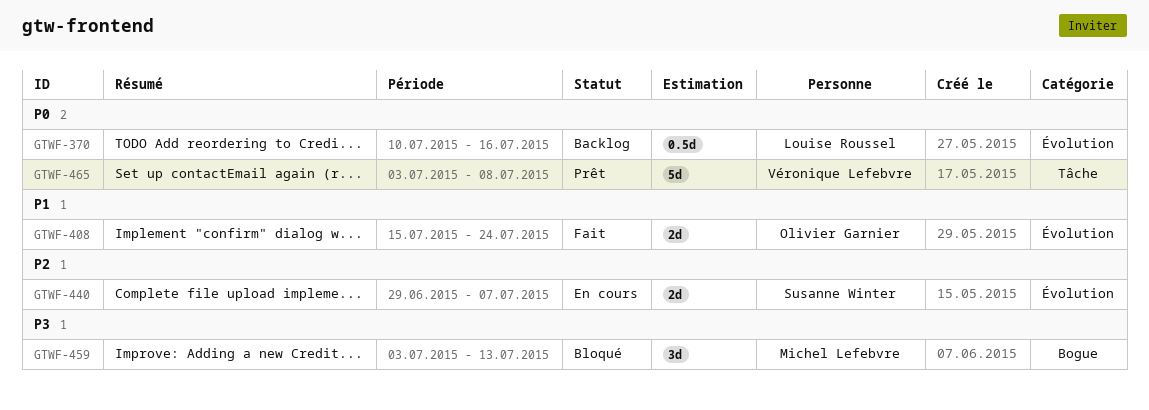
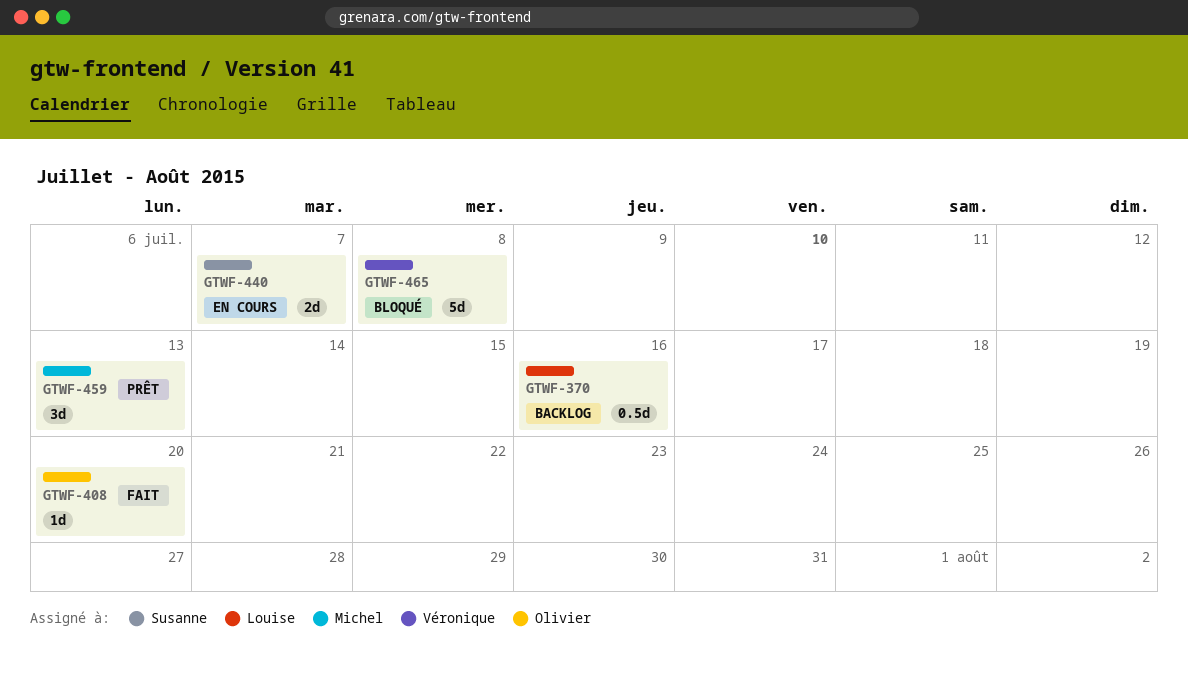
GTWF-408, estimate: 2d -> 1d
GTWF-408, due: Jul 24 -> Jul 20
GTWF-459, status: Bloqué -> Prêt
GTWF-465, status: Prêt -> Bloqué

